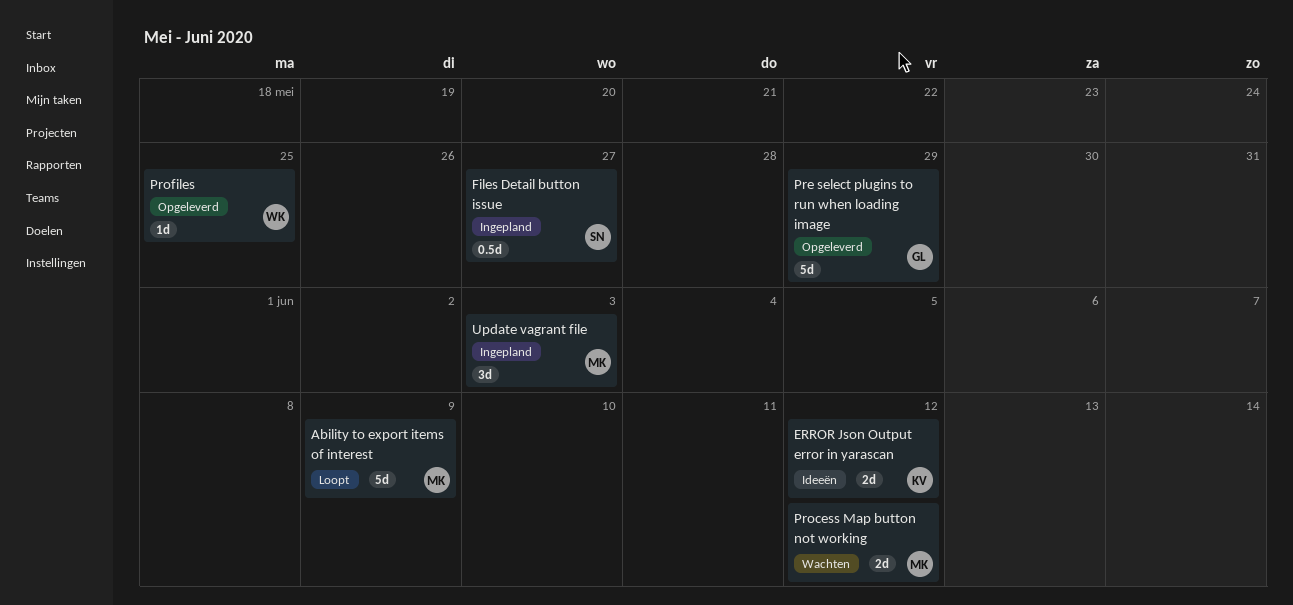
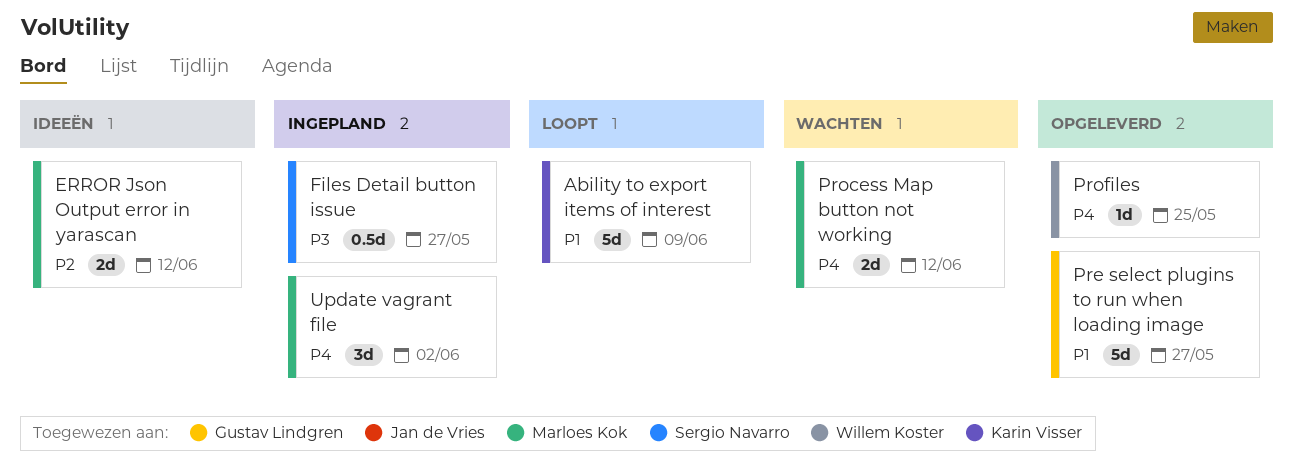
Ability to export items of interest, owner: Marloes Kok -> Karin Visser
ERROR Json Output error in yarascan, owner: Karin Visser -> Marloes Kok
Pre select plugins to run when loading image, due: May 29 -> May 27
Update vagrant file, due: Jun 3 -> Jun 2

